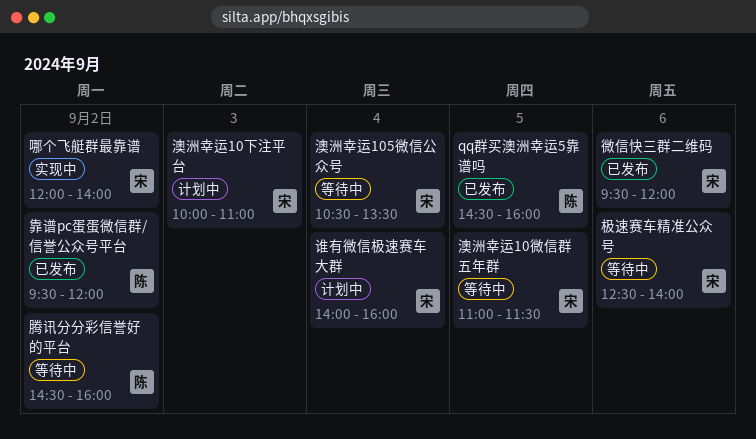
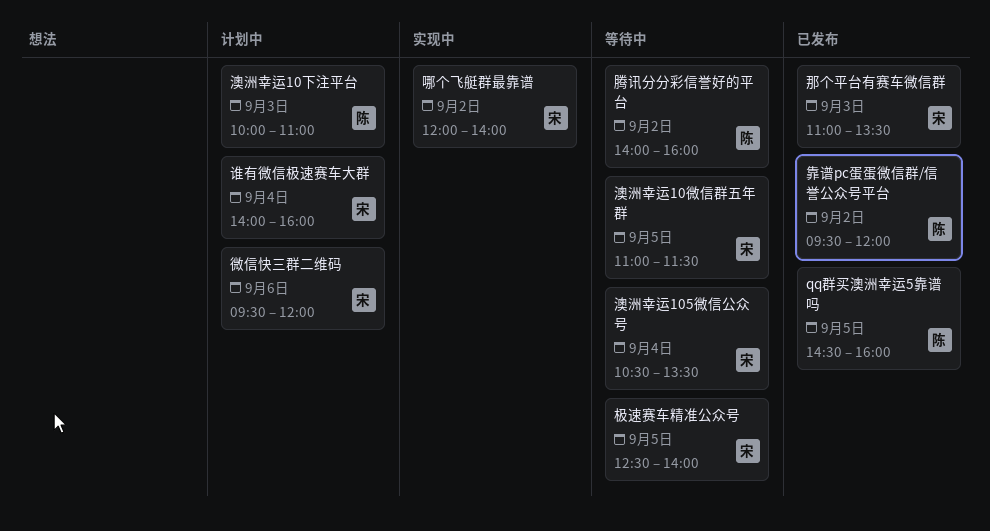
微信快三群二维码, status: 已发布 -> 计划中
极速赛车精准公众号, day: Sep 6 -> Sep 5
澳洲幸运10下注平台, owner: 宋 -> 陈
腾讯分分彩信誉好的平台, begins: 14:30 -> 14:00
那个平台有赛车微信群: none -> present

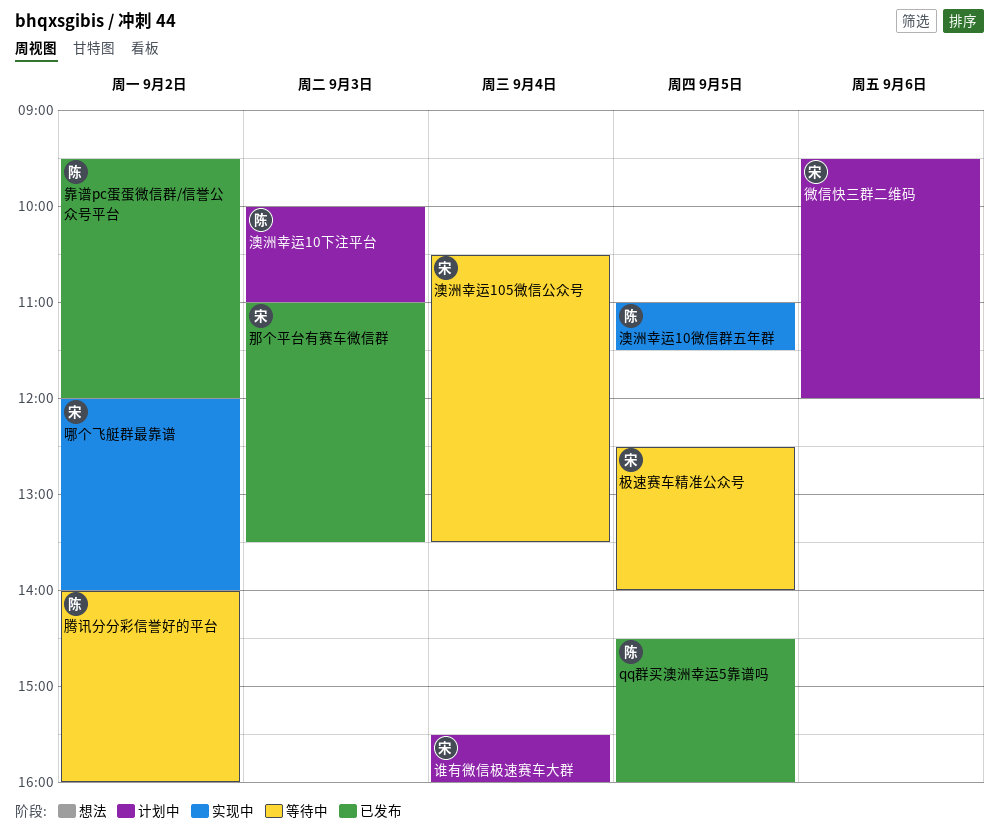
澳洲幸运10微信群五年群, status: 等待中 -> 实现中
澳洲幸运10微信群五年群, owner: 宋 -> 陈
谁有微信极速赛车大群, begins: 14:00 -> 15:30

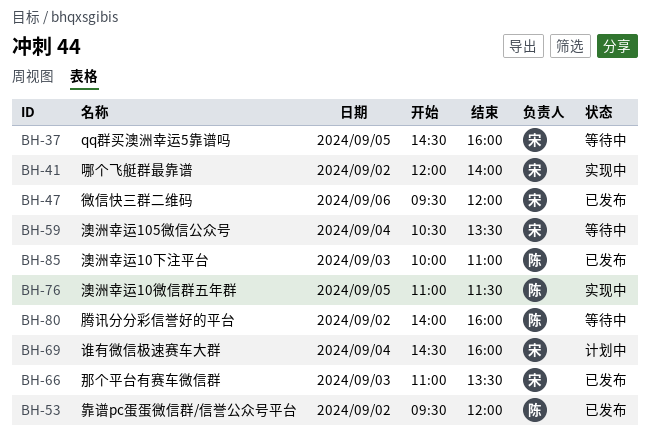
qq群买澳洲幸运5靠谱吗, status: 已发布 -> 等待中
qq群买澳洲幸运5靠谱吗, owner: 陈 -> 宋
微信快三群二维码, status: 计划中 -> 已发布
极速赛车精准公众号: present -> none
澳洲幸运10下注平台, status: 计划中 -> 已发布
谁有微信极速赛车大群, begins: 15:30 -> 14:30

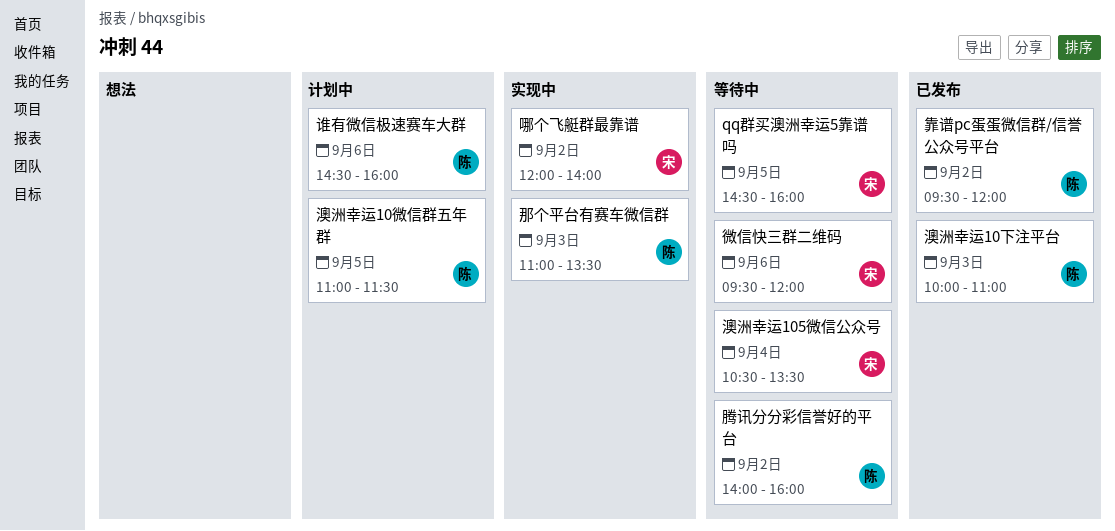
微信快三群二维码, status: 已发布 -> 等待中
澳洲幸运10微信群五年群, status: 实现中 -> 计划中
谁有微信极速赛车大群, owner: 宋 -> 陈
谁有微信极速赛车大群, day: Sep 4 -> Sep 6
那个平台有赛车微信群, status: 已发布 -> 实现中
那个平台有赛车微信群, owner: 宋 -> 陈

